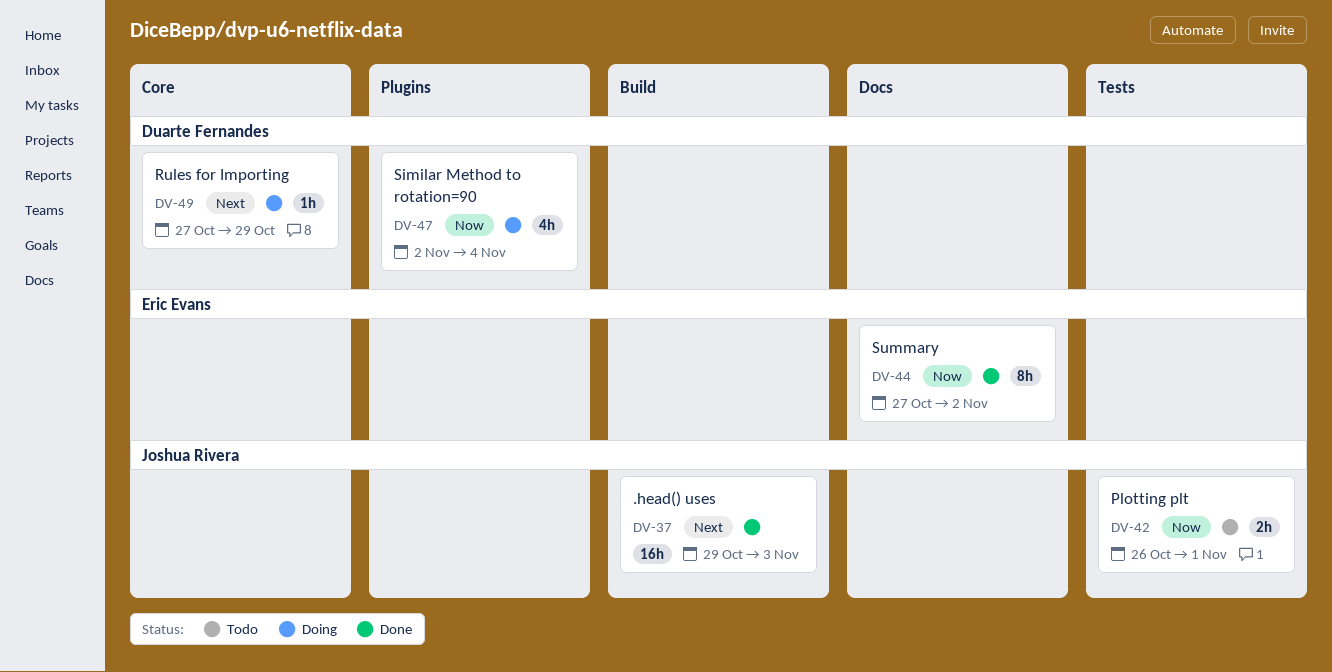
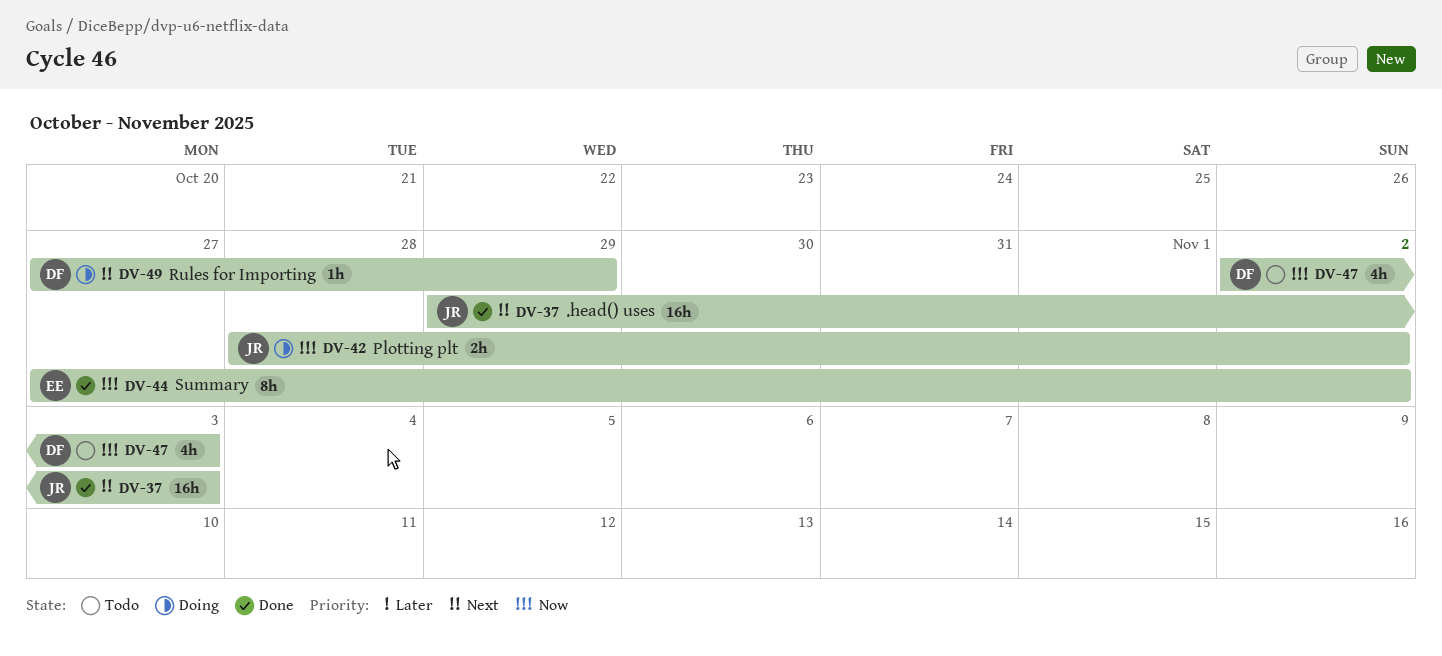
DV-42, status: Todo -> Doing
DV-42, start: Oct 26 -> Oct 28
DV-42, due: Nov 1 -> Nov 2
DV-47, status: Doing -> Todo
DV-47, due: Nov 4 -> Nov 3

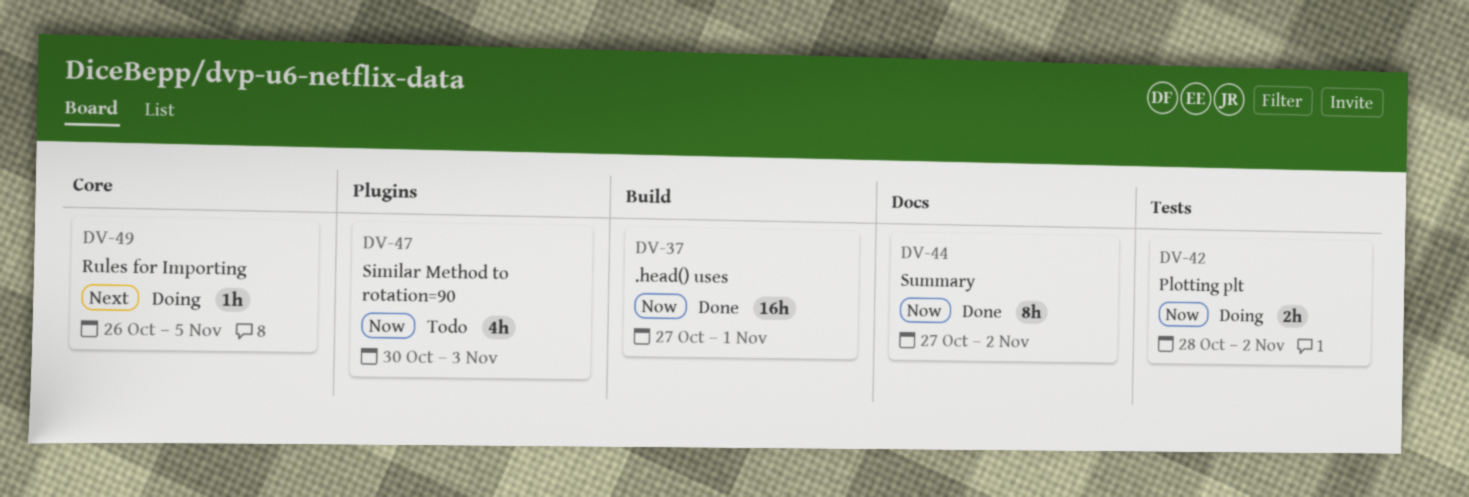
DV-37, priority: Next -> Now
DV-37, start: Oct 29 -> Oct 27
DV-37, due: Nov 3 -> Nov 1
DV-47, start: Nov 2 -> Oct 30
DV-49, start: Oct 27 -> Oct 26
DV-49, due: Oct 29 -> Nov 5

